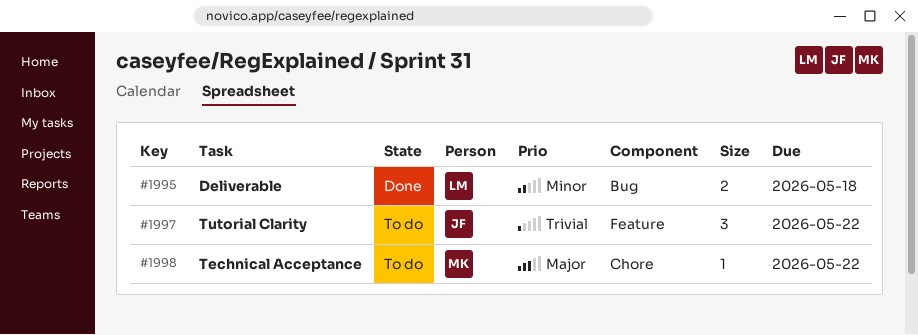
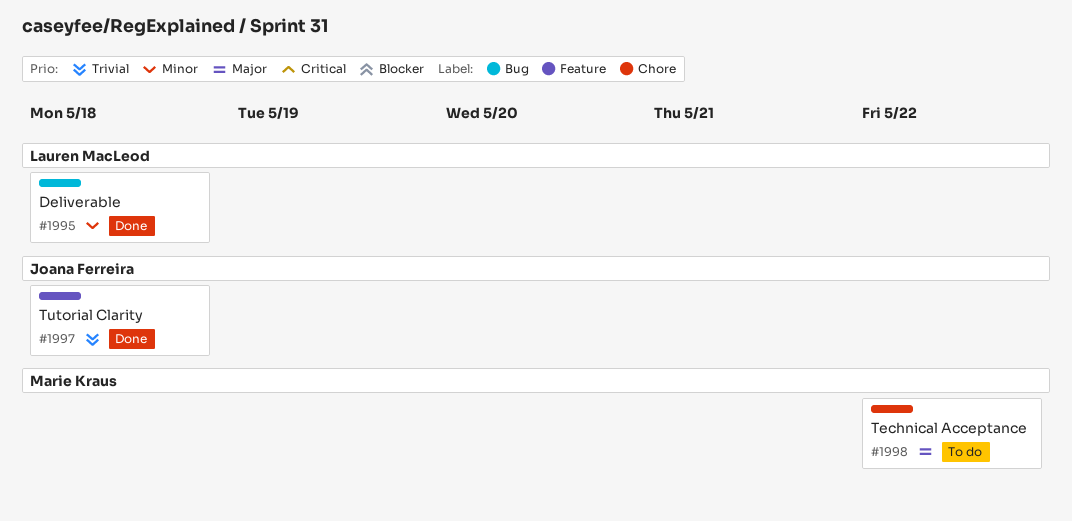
#1997, status: To do -> Done
#1997, due: May 22 -> May 18

